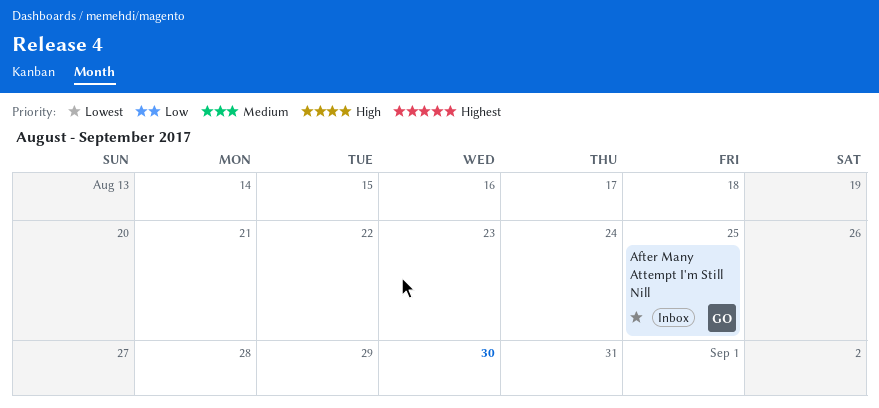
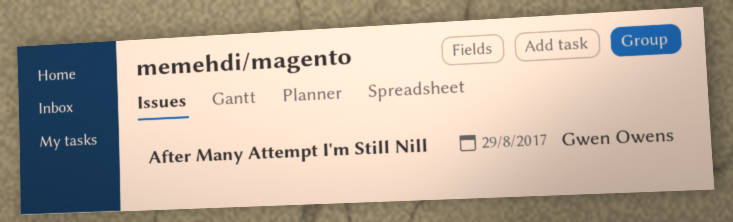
After Many Attempt I'm Still Nill, due: Aug 25 -> Aug 29

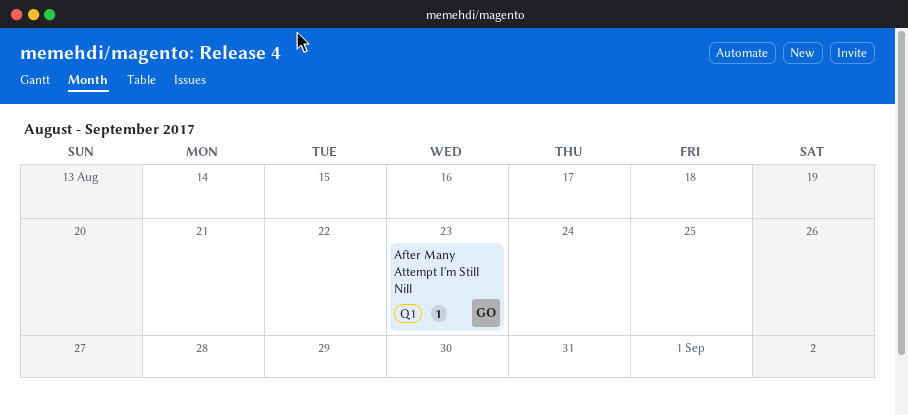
After Many Attempt I'm Still Nill, due: Aug 29 -> Aug 23

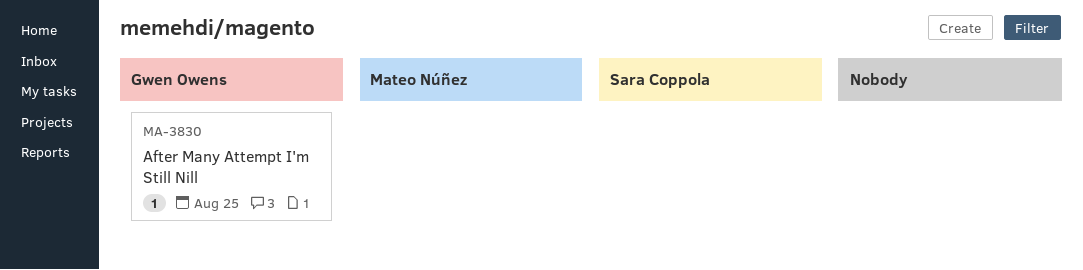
After Many Attempt I'm Still Nill, due: Aug 23 -> Aug 25

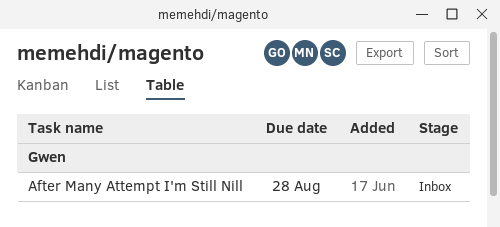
After Many Attempt I'm Still Nill, due: Aug 25 -> Aug 28

